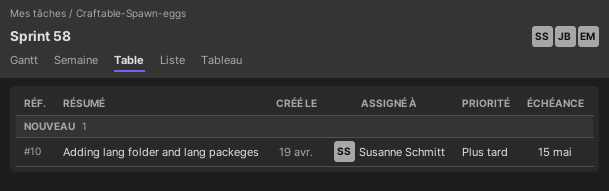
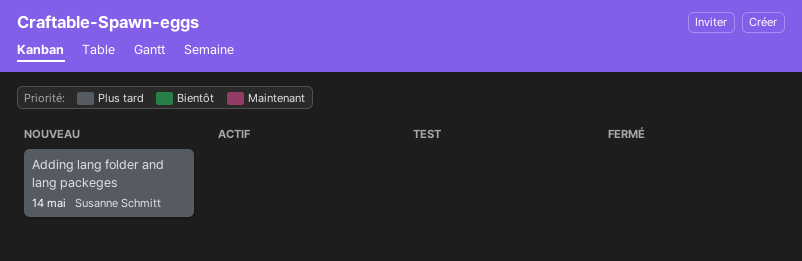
Adding lang folder and lang packeges, due: May 15 -> May 14

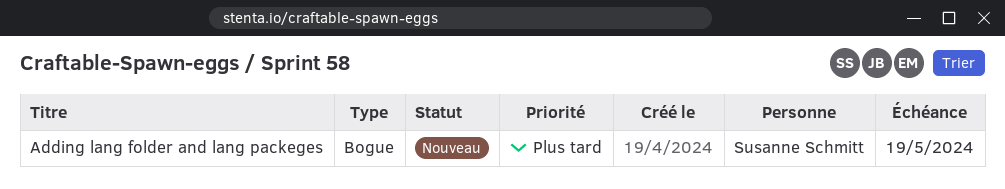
Adding lang folder and lang packeges, due: May 14 -> May 19

